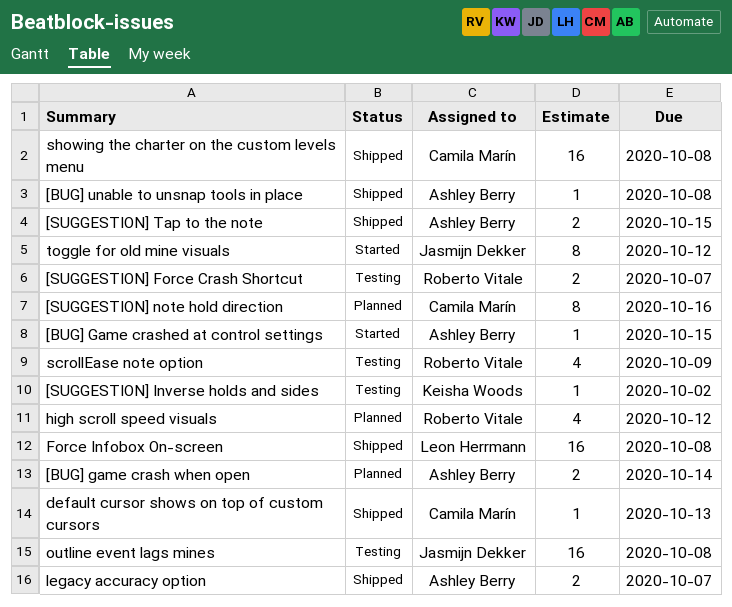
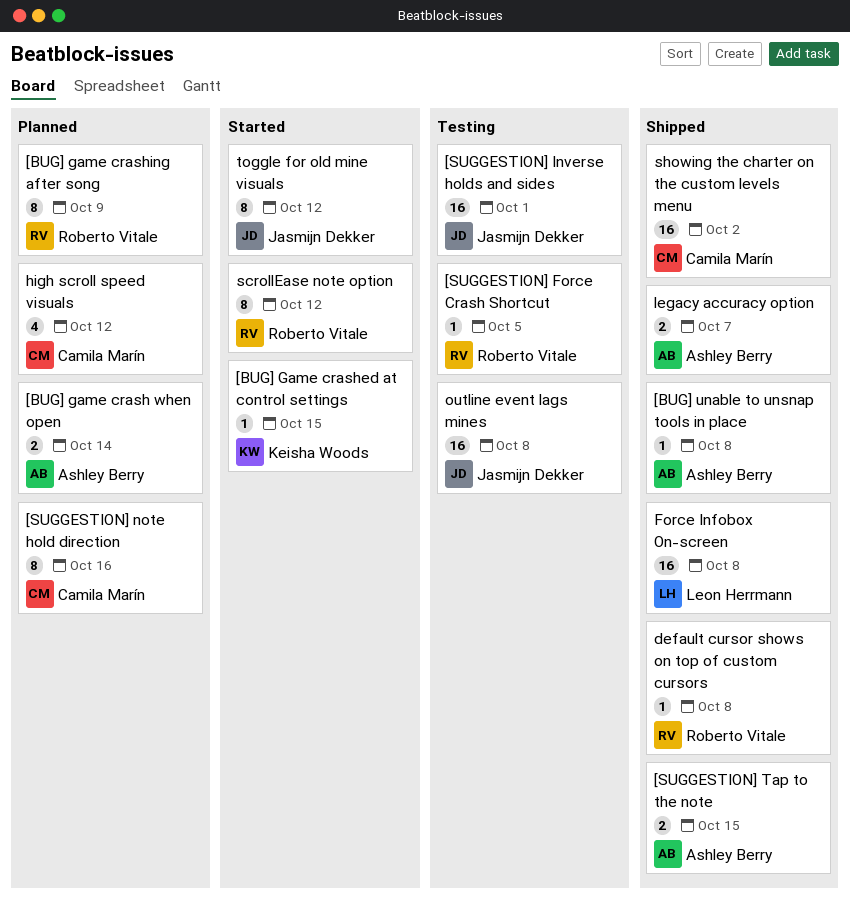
[BUG] Game crashed at control settings, owner: Ashley Berry -> Keisha Woods
[BUG] game crashing after song: none -> present
[SUGGESTION] Force Crash Shortcut, estimate: 2 -> 1
[SUGGESTION] Force Crash Shortcut, due: Oct 7 -> Oct 5
[SUGGESTION] Inverse holds and sides, owner: Keisha Woods -> Jasmijn Dekker
[SUGGESTION] Inverse holds and sides, estimate: 1 -> 16
[SUGGESTION] Inverse holds and sides, due: Oct 2 -> Oct 1
default cursor shows on top of custom cursors, owner: Camila Marín -> Roberto Vitale
default cursor shows on top of custom cursors, due: Oct 13 -> Oct 8
high scroll speed visuals, owner: Roberto Vitale -> Camila Marín
scrollEase note option, status: Testing -> Started
scrollEase note option, estimate: 4 -> 8
scrollEase note option, due: Oct 9 -> Oct 12
showing the charter on the custom levels menu, due: Oct 8 -> Oct 2

